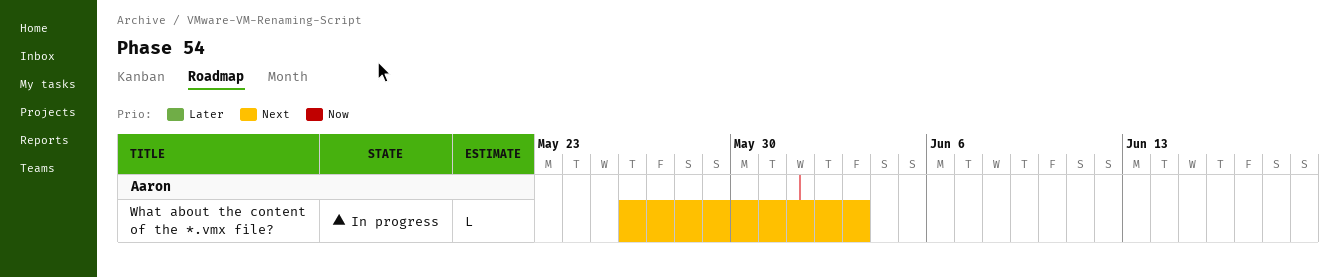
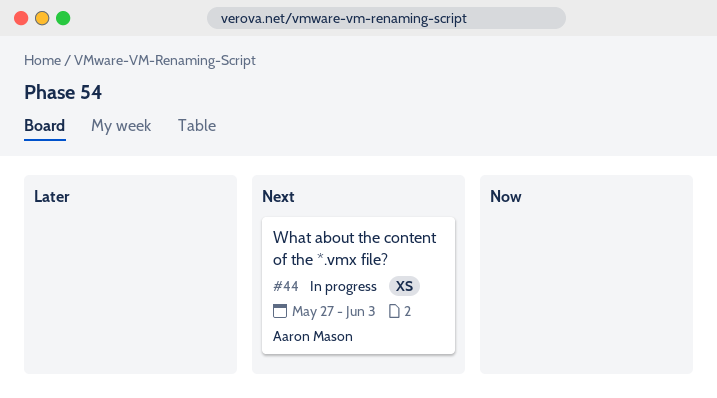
What about the content of the *.vmx file?, estimate: L -> XS
What about the content of the *.vmx file?, start: May 26 -> May 27

